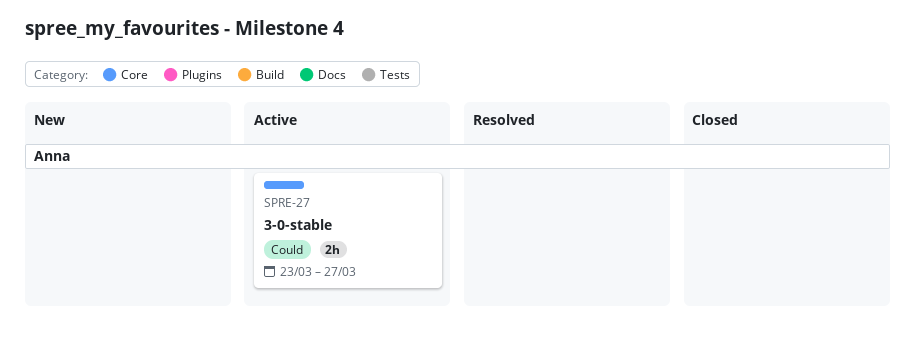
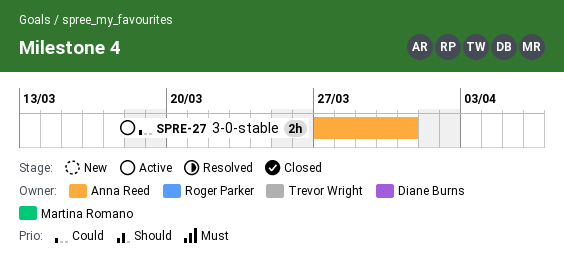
SPRE-27, start: Mar 23 -> Mar 27
SPRE-27, due: Mar 27 -> Mar 31

